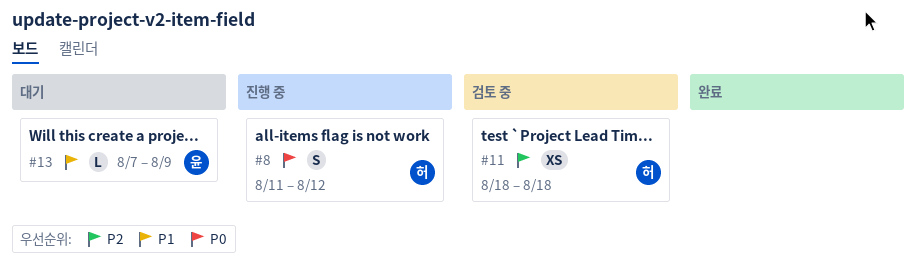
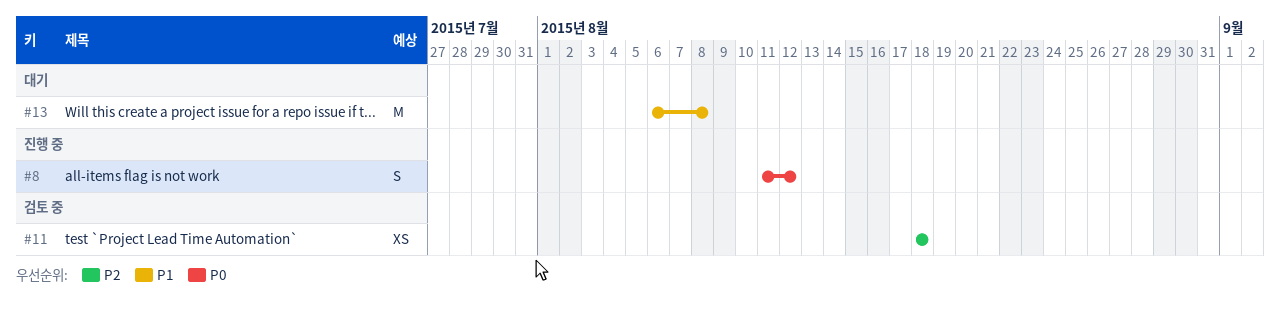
#13, estimate: L -> M
#13, start: Aug 7 -> Aug 6
#13, due: Aug 9 -> Aug 8

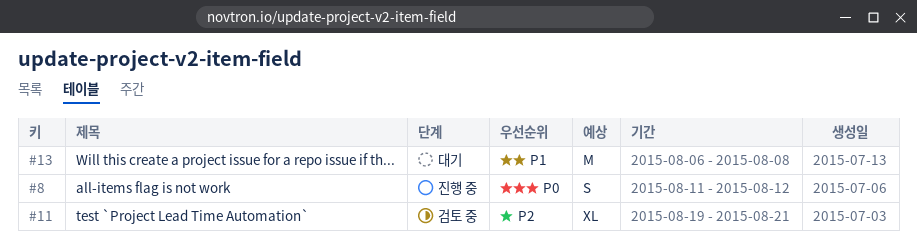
#11, estimate: XS -> XL
#11, start: Aug 18 -> Aug 19
#11, due: Aug 18 -> Aug 21

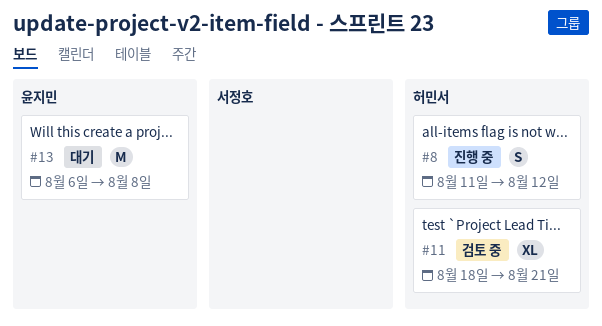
#11, start: Aug 19 -> Aug 18

